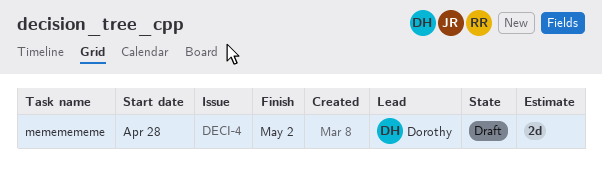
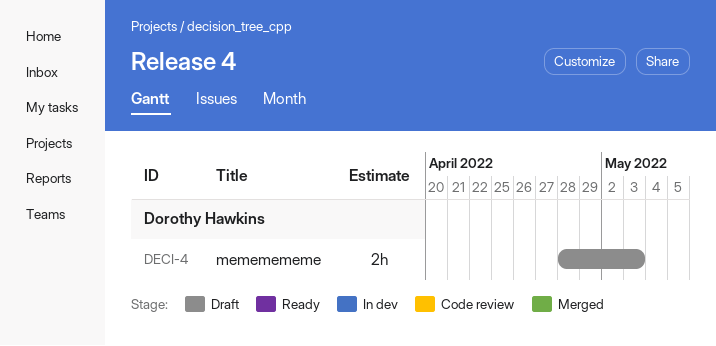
DECI-4, estimate: 2d -> 2h
DECI-4, due: May 2 -> May 3

